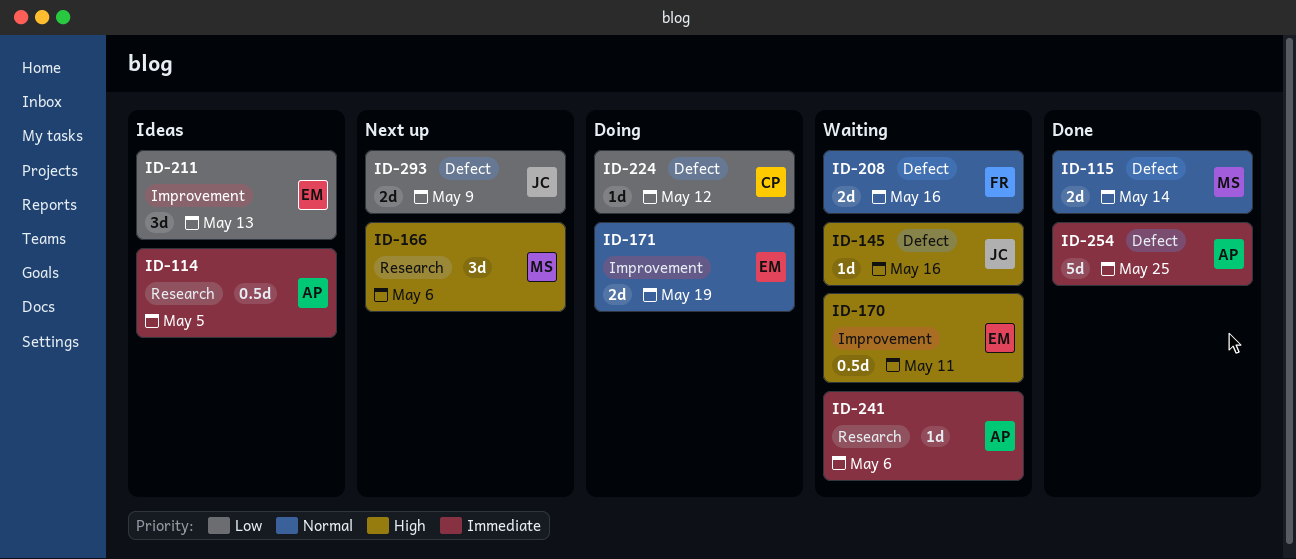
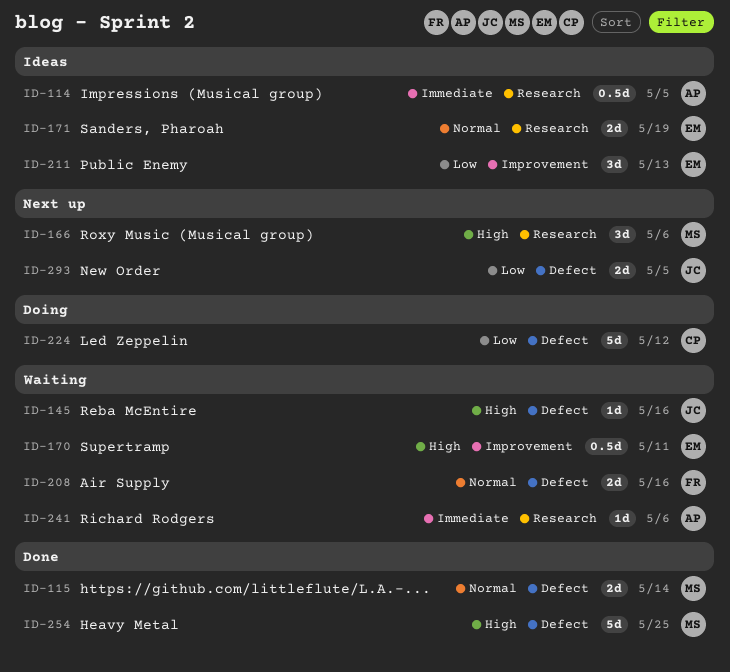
ID-171, status: Doing -> Ideas
ID-171, label: Improvement -> Research
ID-224, estimate: 1d -> 5d
ID-254, owner: AP -> MS
ID-254, priority: Immediate -> High
ID-293, due: May 9 -> May 5

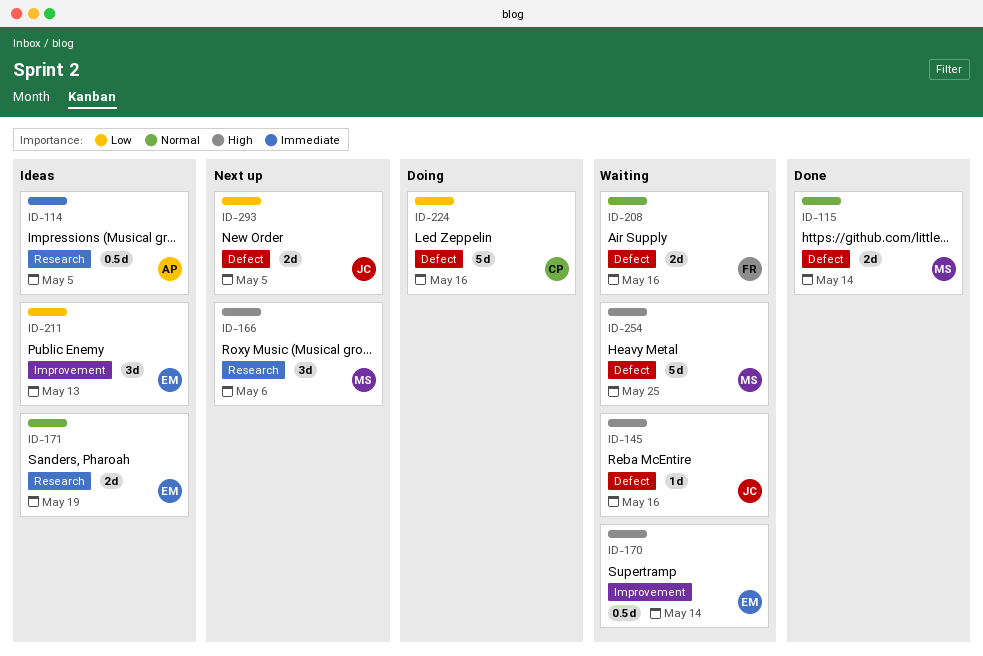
ID-170, due: May 11 -> May 14
ID-224, due: May 12 -> May 16
ID-241: present -> none
ID-254, status: Done -> Waiting

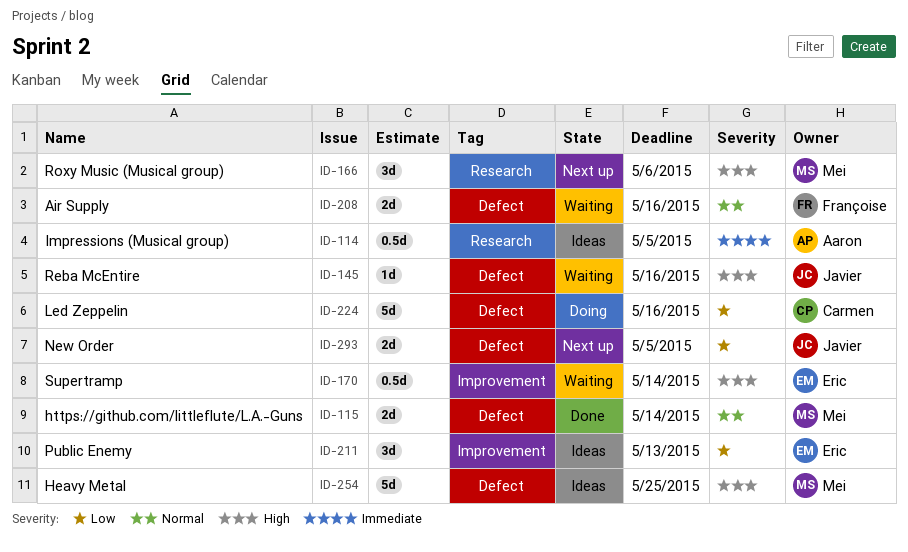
ID-171: present -> none
ID-254, status: Waiting -> Ideas

